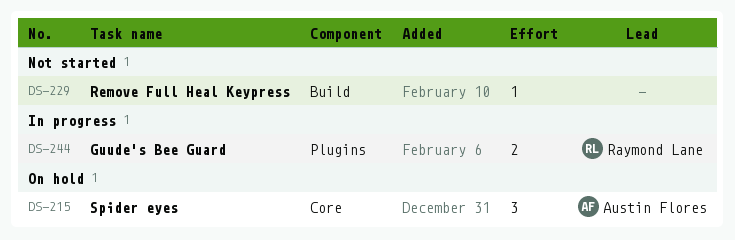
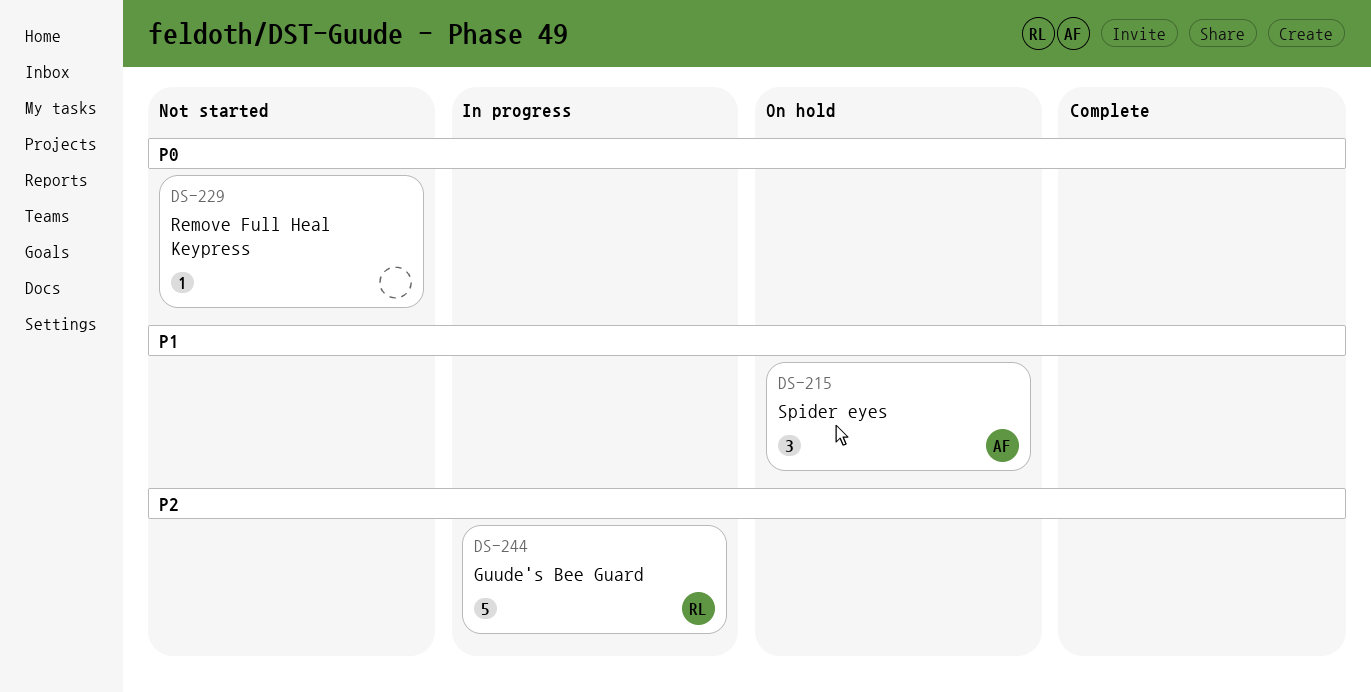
DS-244, estimate: 2 -> 5

